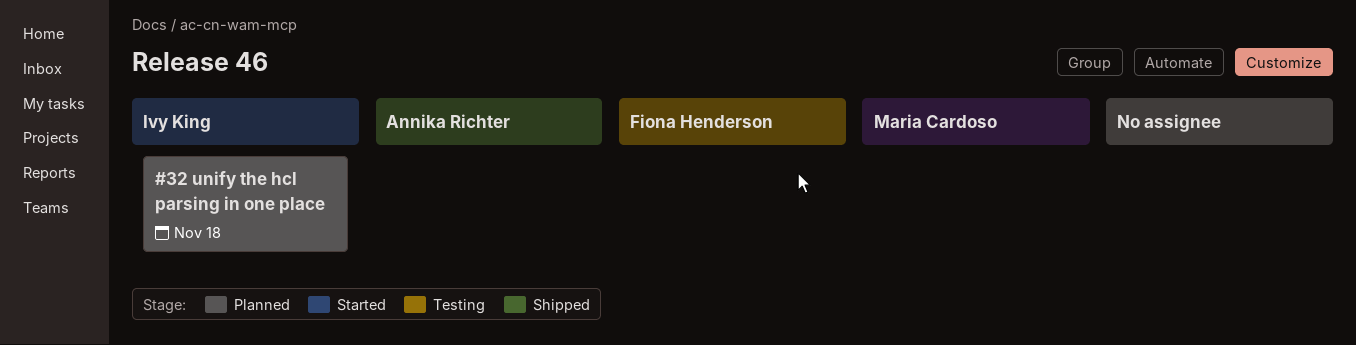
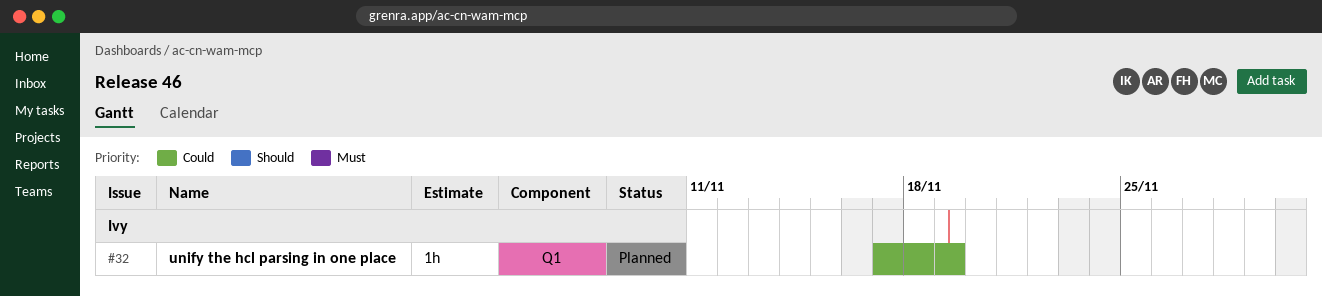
#32, due: Nov 18 -> Nov 19

